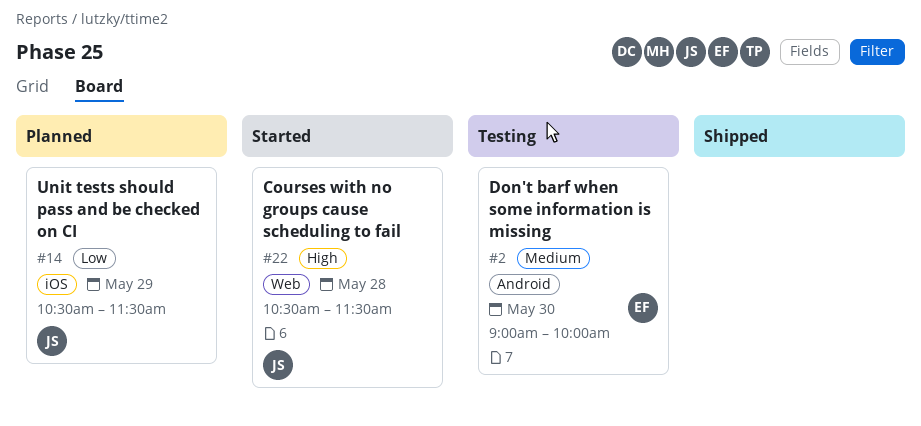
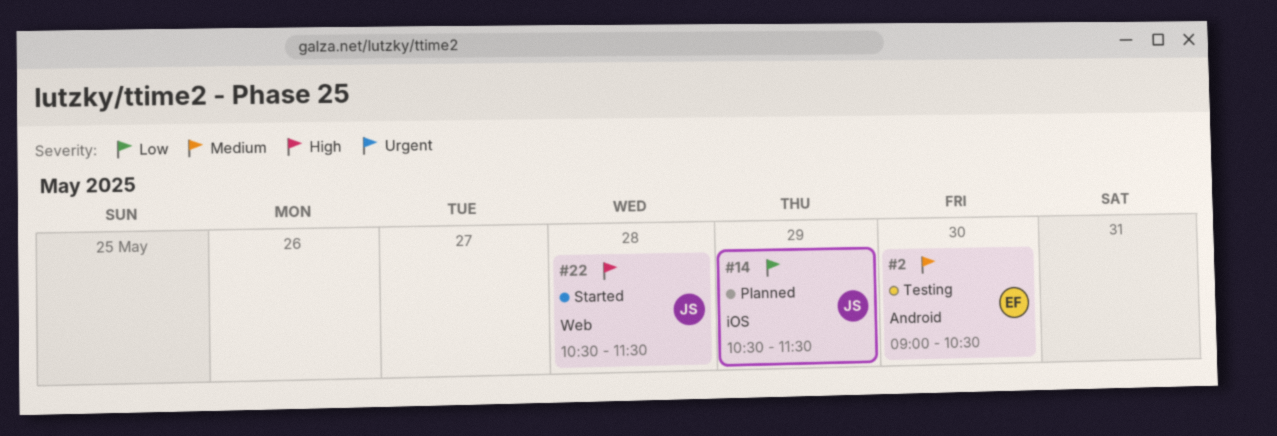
#2, ends: 10:00 -> 10:30

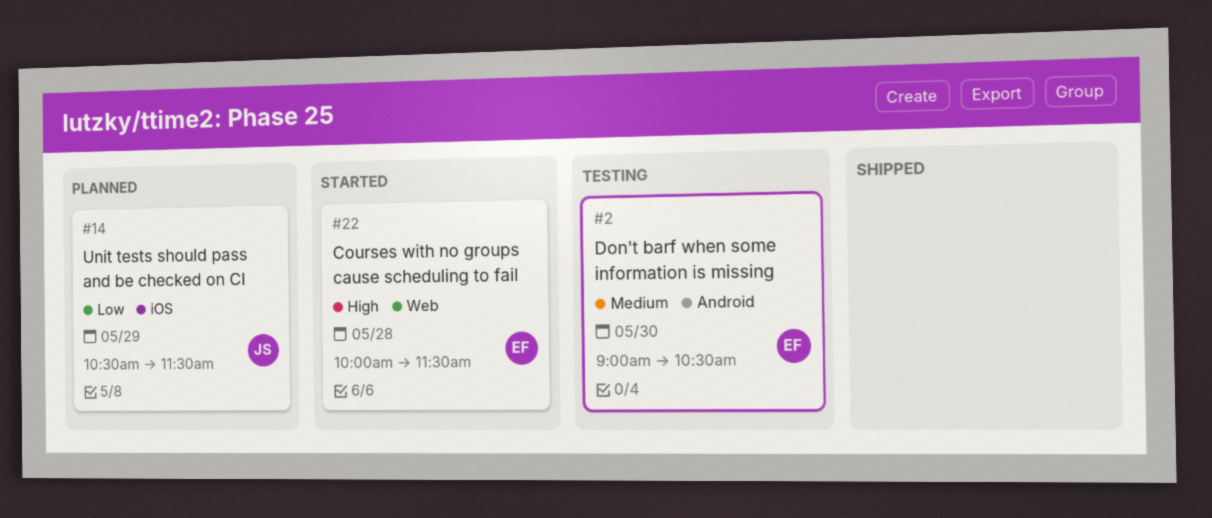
#22, owner: JS -> EF
#22, begins: 10:30 -> 10:00

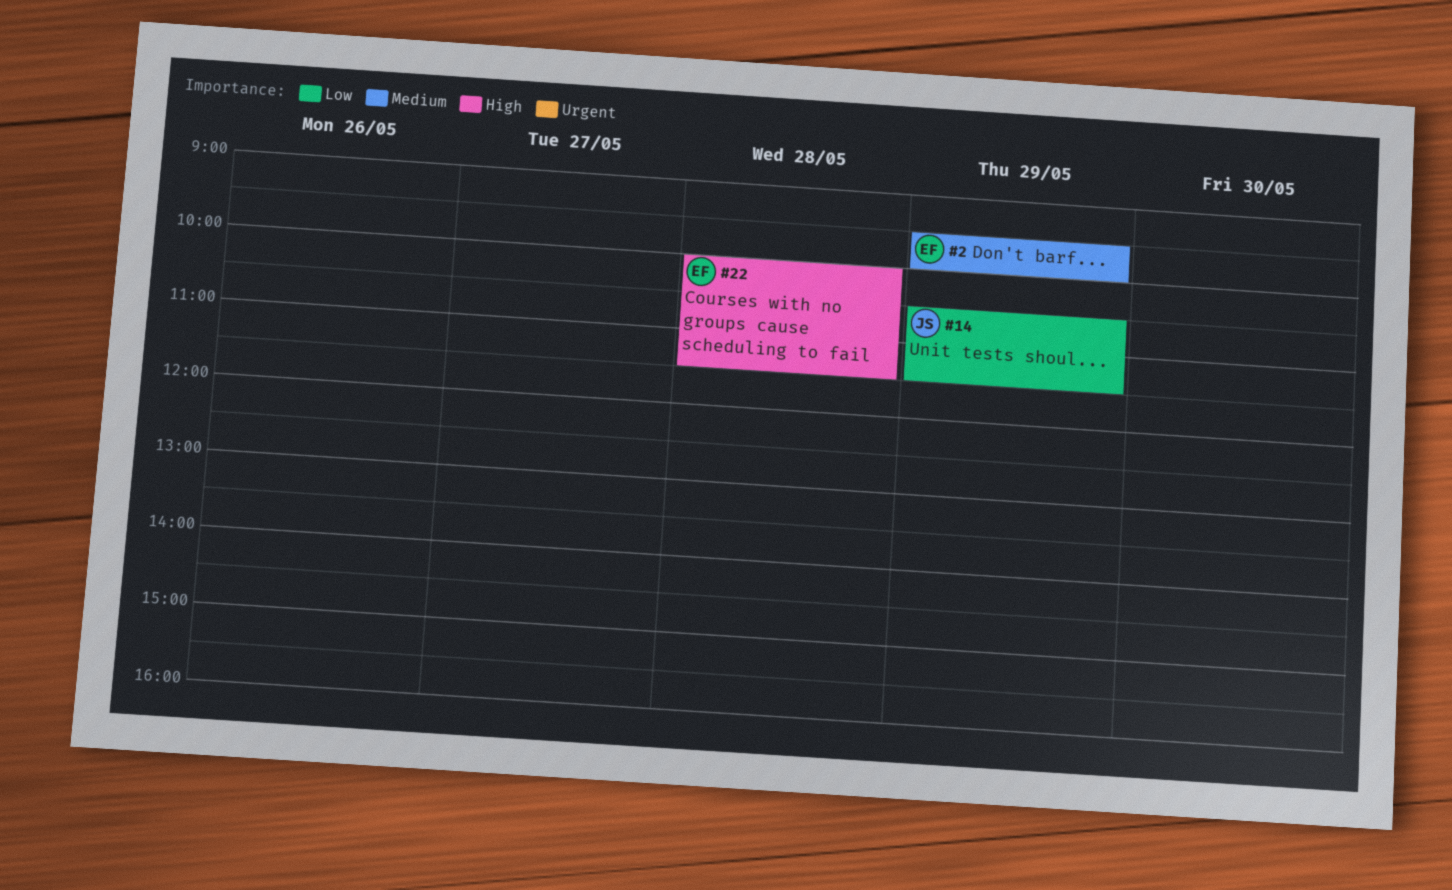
#2, day: May 30 -> May 29
#2, begins: 09:00 -> 09:30
#2, ends: 10:30 -> 10:00

